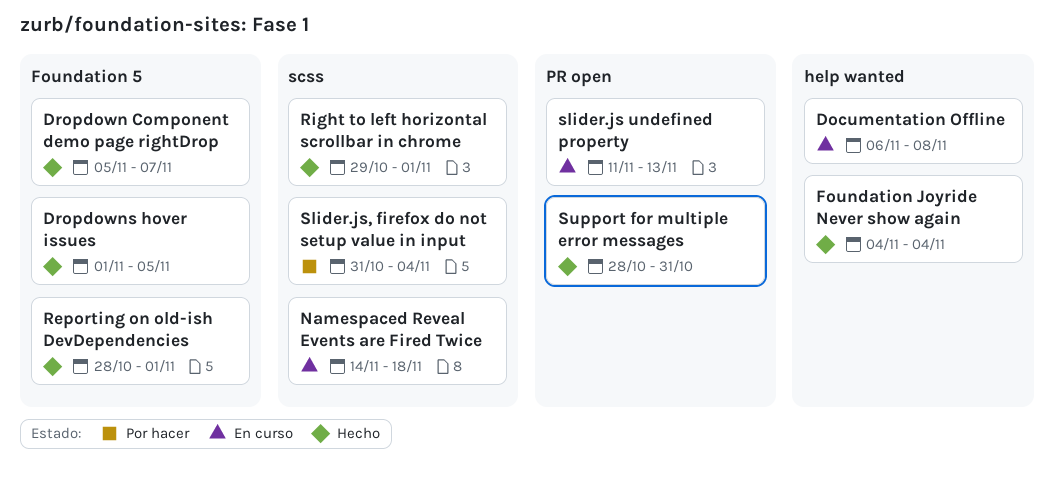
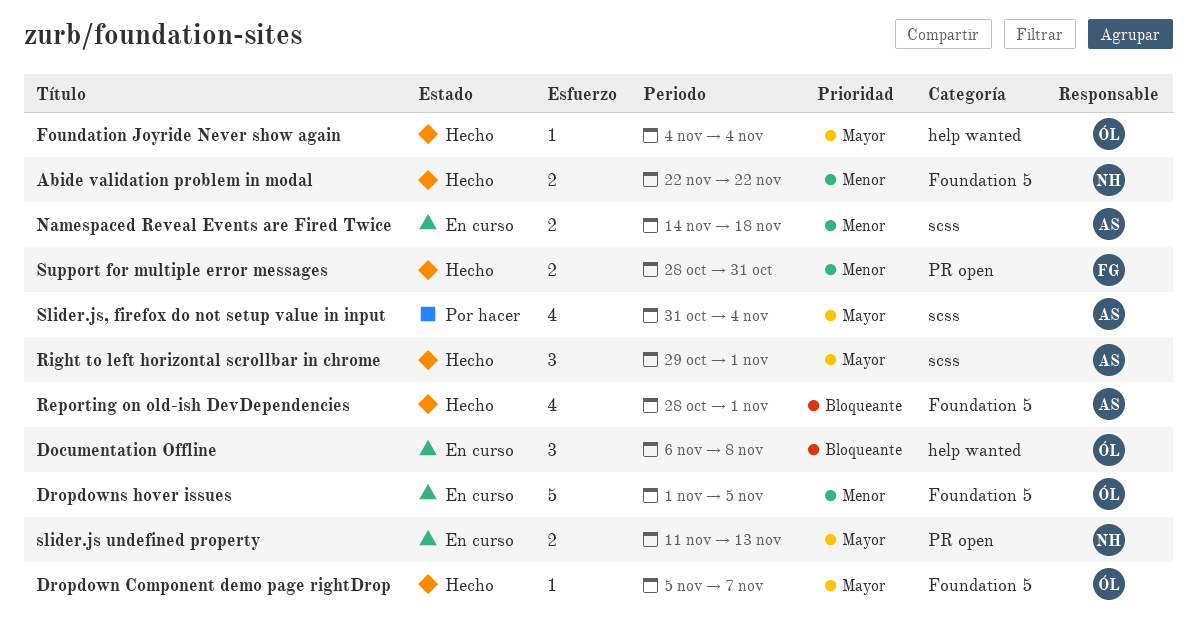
Abide validation problem in modal: none -> present
Dropdowns hover issues, status: Hecho -> En curso

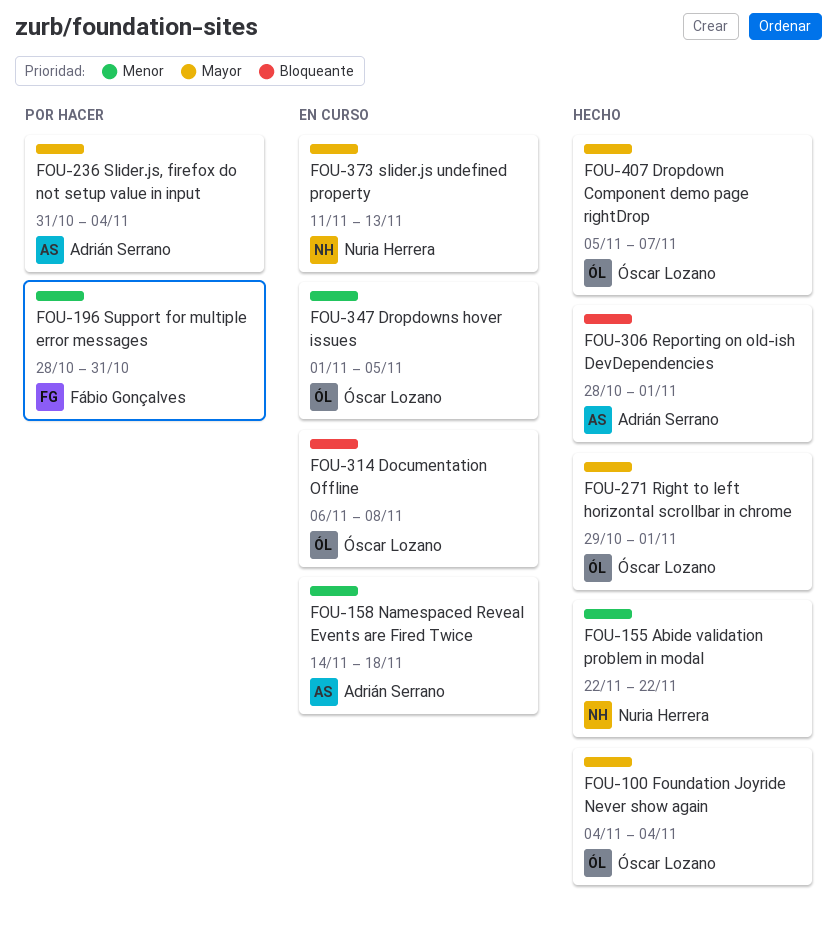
Right to left horizontal scrollbar in chrome, owner: Adrián Serrano -> Óscar Lozano
Support for multiple error messages, status: Hecho -> Por hacer

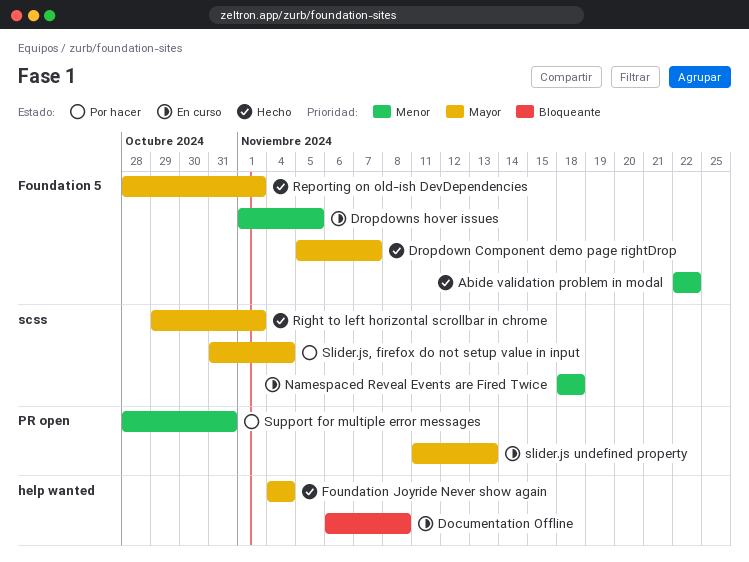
Namespaced Reveal Events are Fired Twice, start: Nov 14 -> Nov 18
Reporting on old-ish DevDependencies, priority: Bloqueante -> Mayor

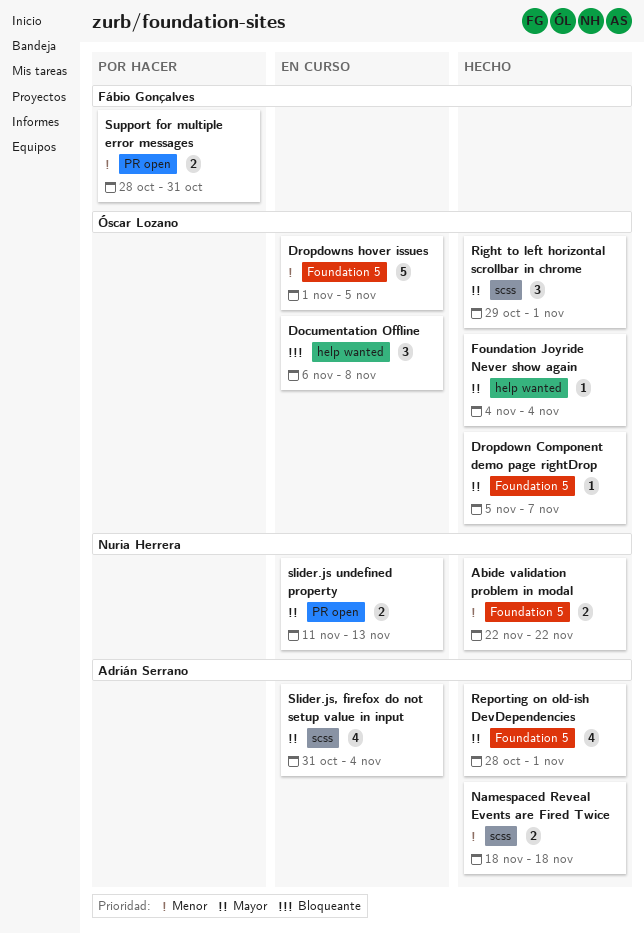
Namespaced Reveal Events are Fired Twice, status: En curso -> Hecho
Slider.js, firefox do not setup value in input, status: Por hacer -> En curso

